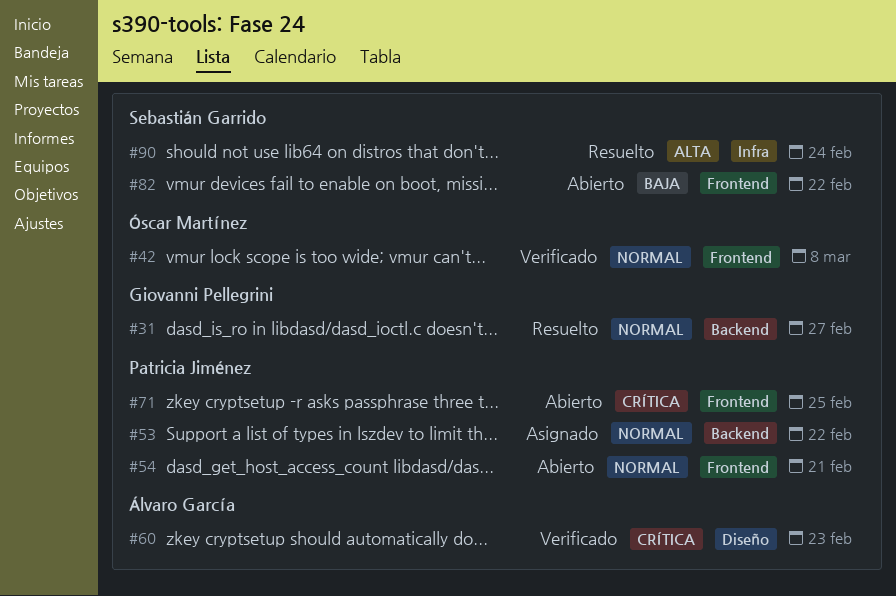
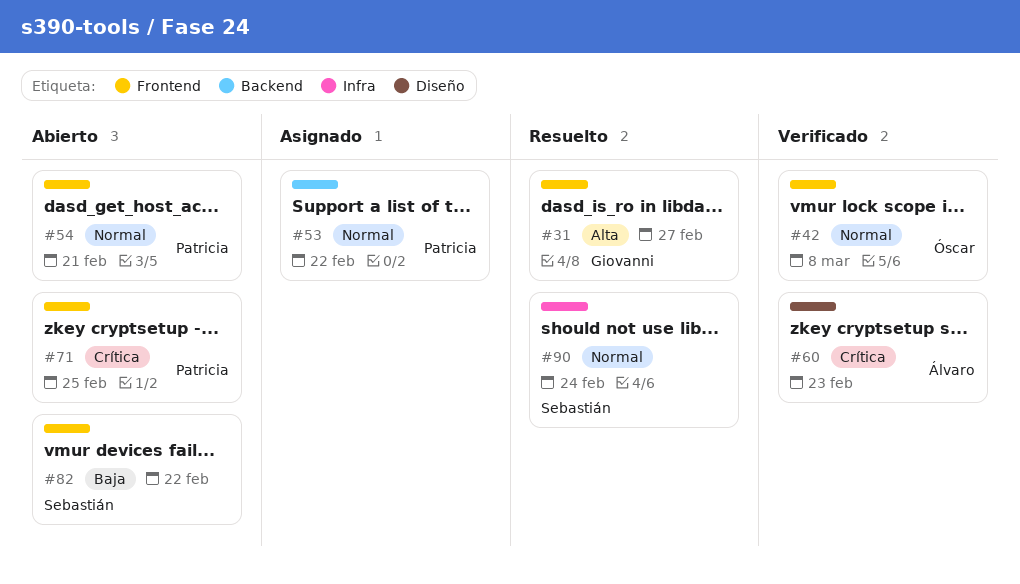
#31, priority: Normal -> Alta
#31, label: Backend -> Frontend
#90, priority: Alta -> Normal

